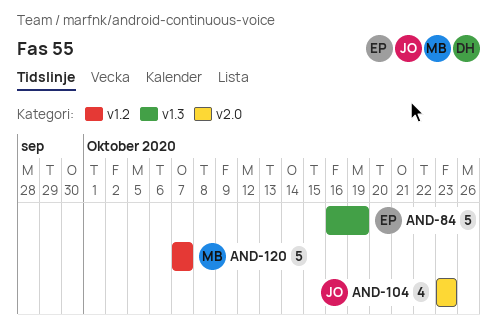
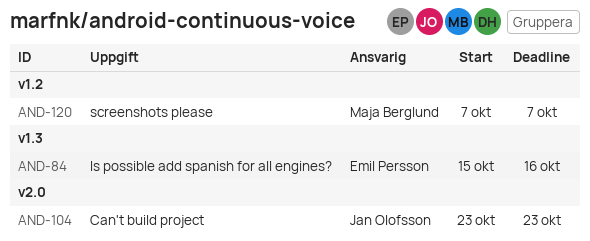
AND-84, start: Oct 16 -> Oct 15
AND-84, due: Oct 19 -> Oct 16

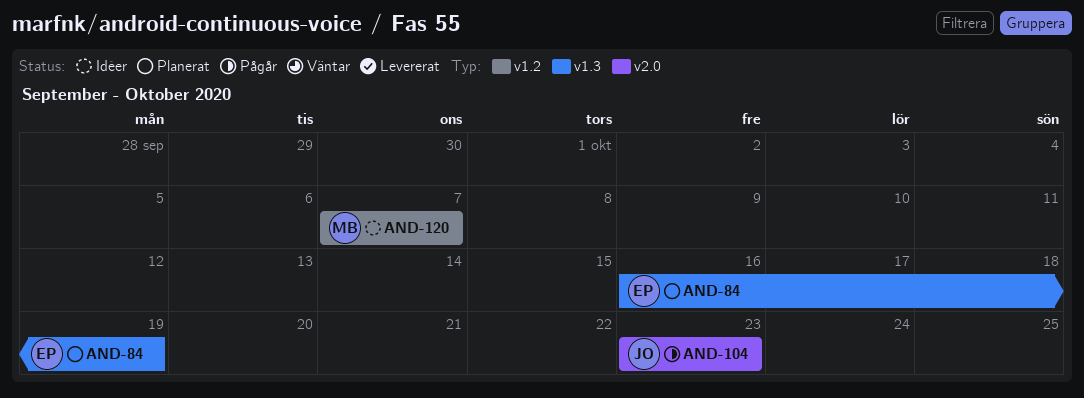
AND-84, start: Oct 15 -> Oct 16
AND-84, due: Oct 16 -> Oct 19

